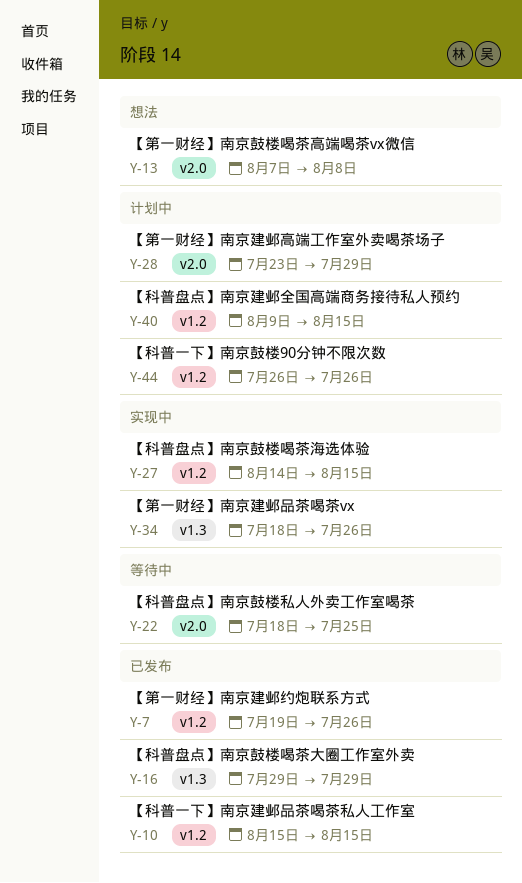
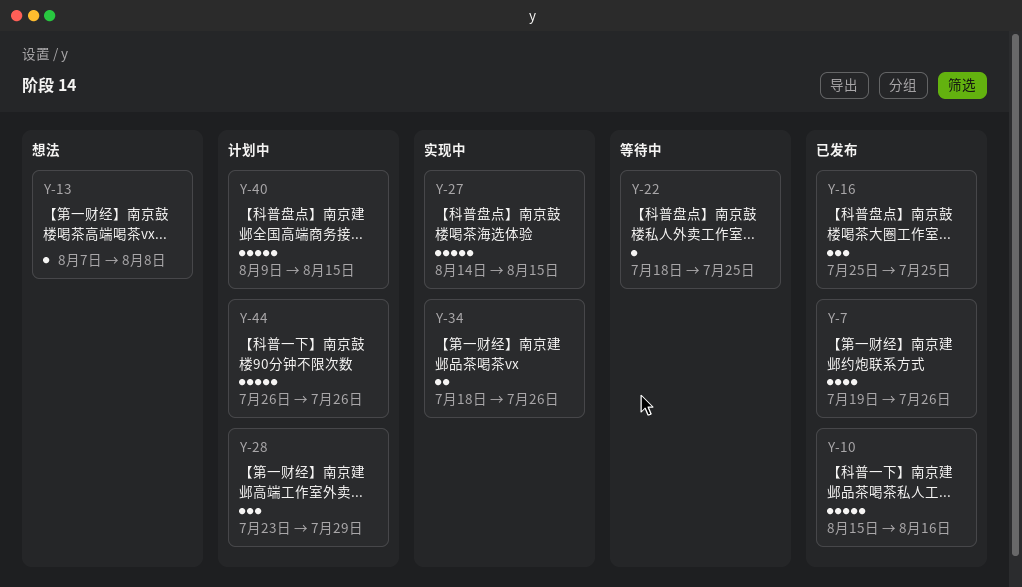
Y-10, due: Aug 15 -> Aug 16
Y-16, start: Jul 29 -> Jul 25
Y-16, due: Jul 29 -> Jul 25

